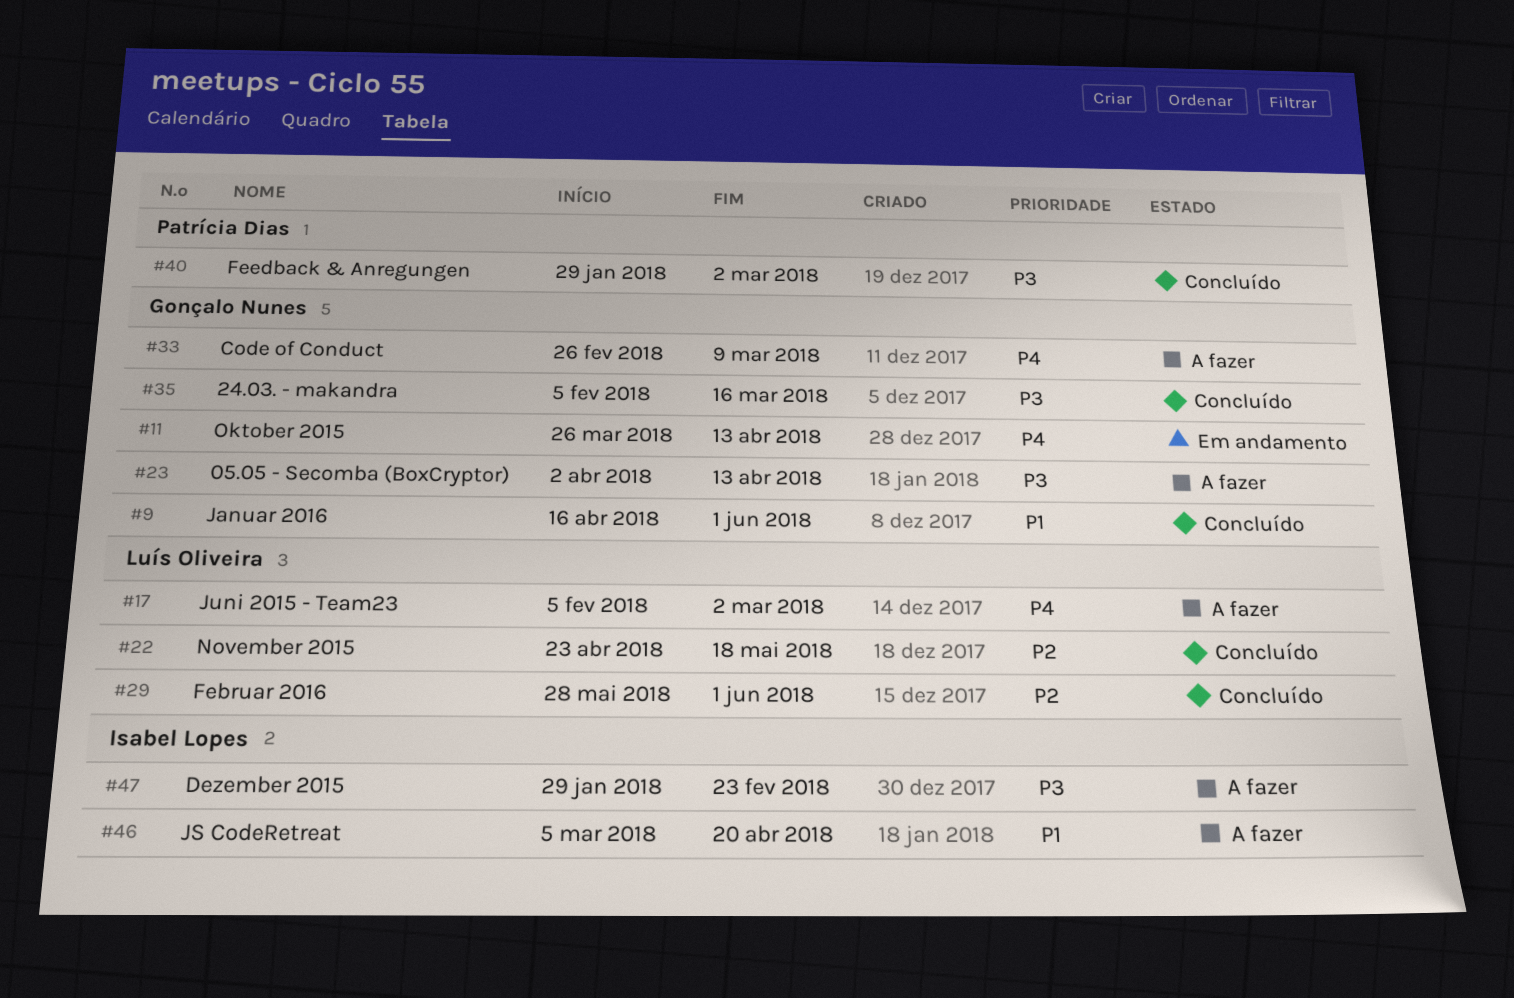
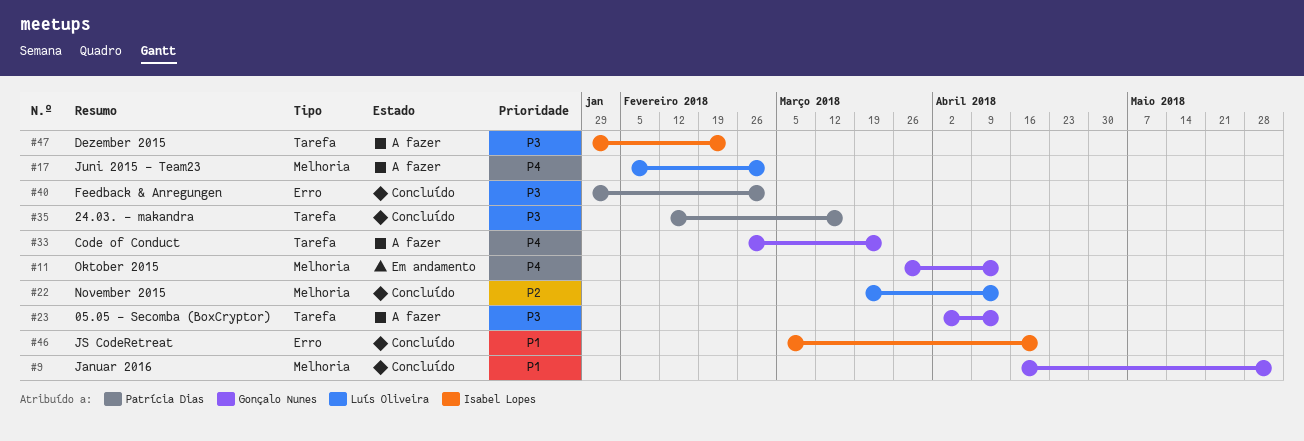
#22, start: Apr 23 -> Mar 19
#22, due: May 18 -> Apr 13
#29: present -> none
#33, due: Mar 9 -> Mar 23
#35, owner: Gonçalo Nunes -> Patrícia Dias
#35, start: Feb 5 -> Feb 12
#46, status: A fazer -> Concluído

